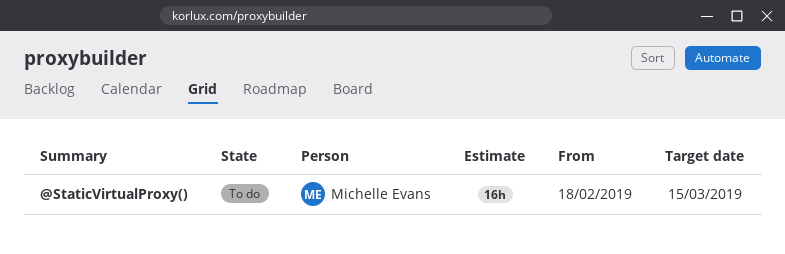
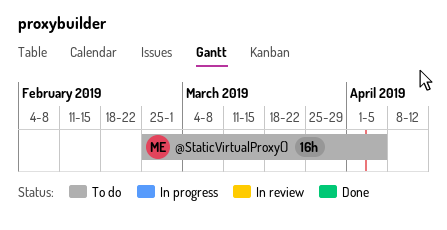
@StaticVirtualProxy(), start: Feb 18 -> Feb 25
@StaticVirtualProxy(), due: Mar 15 -> Apr 5

